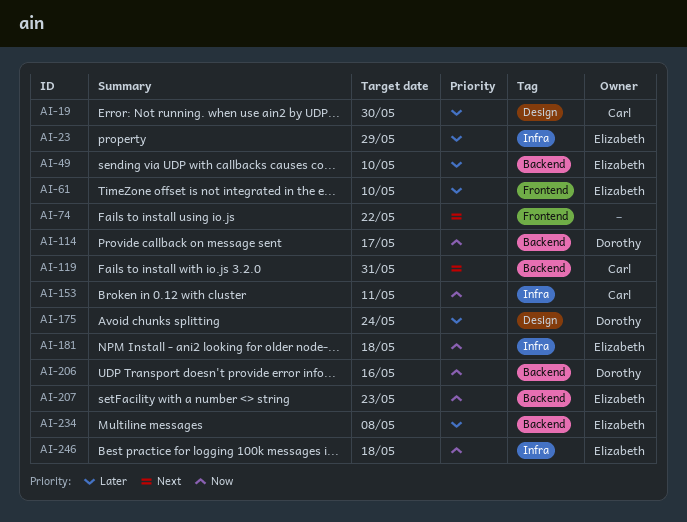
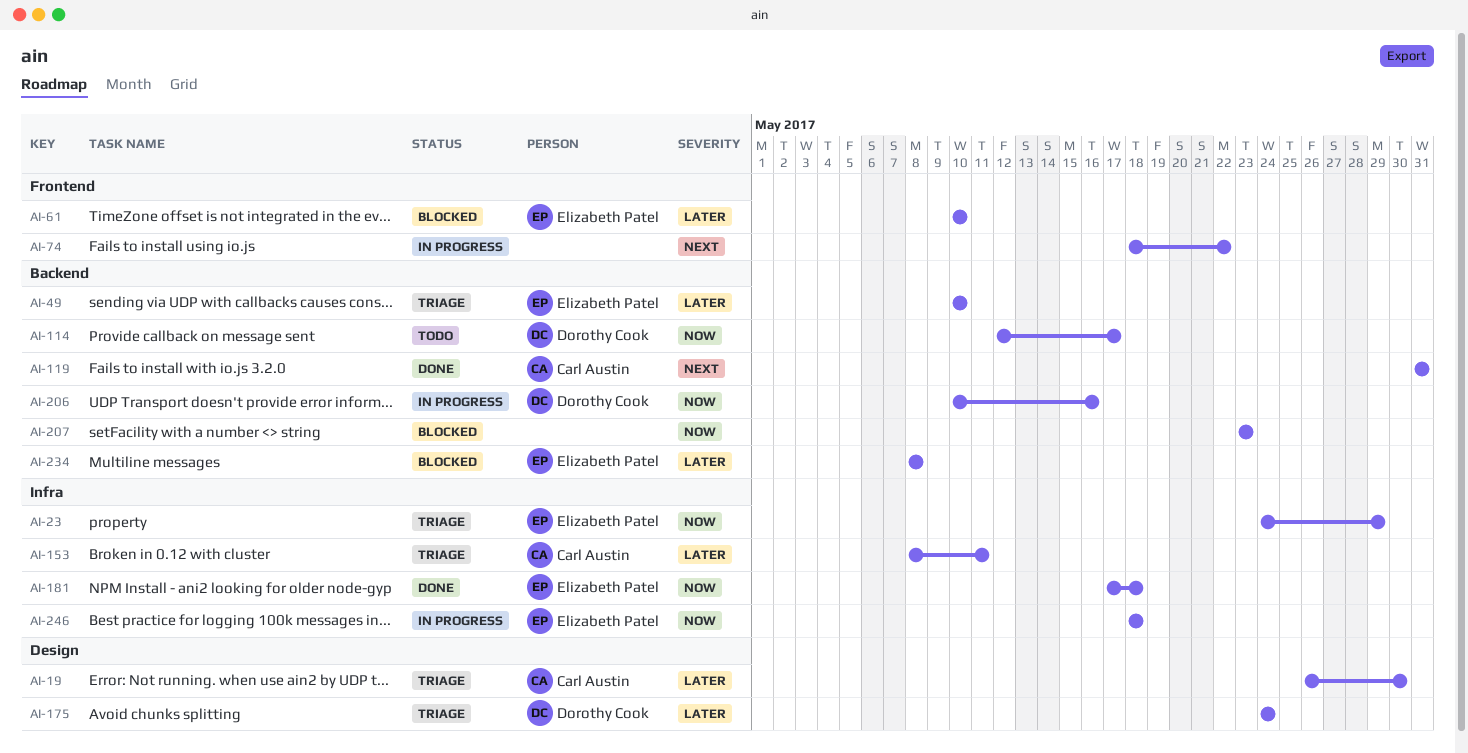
AI-23, priority: Later -> Now
AI-153, priority: Now -> Later
AI-207, owner: Elizabeth Patel -> none

